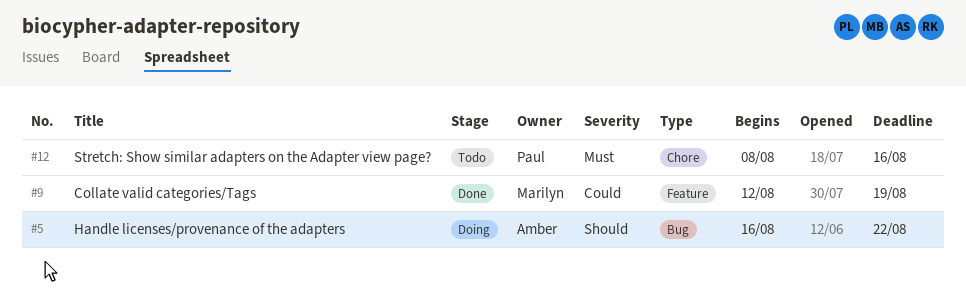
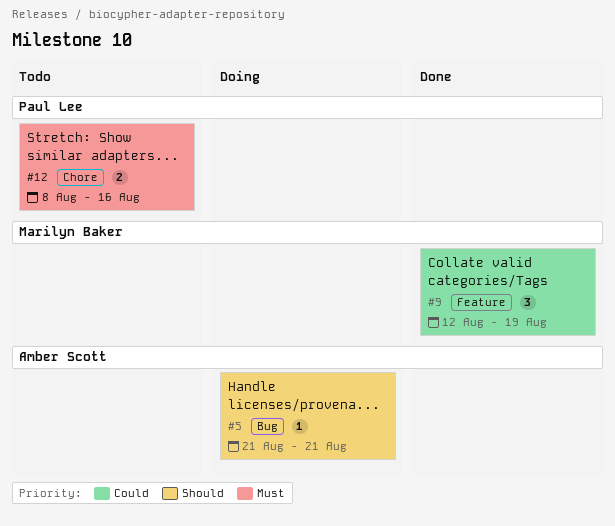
#5, start: Aug 16 -> Aug 21
#5, due: Aug 22 -> Aug 21

